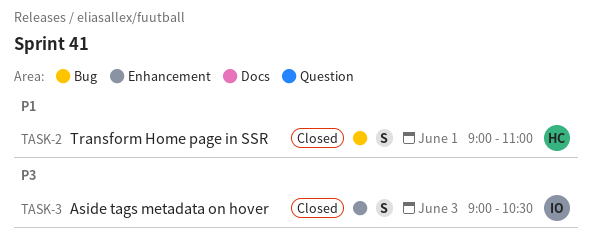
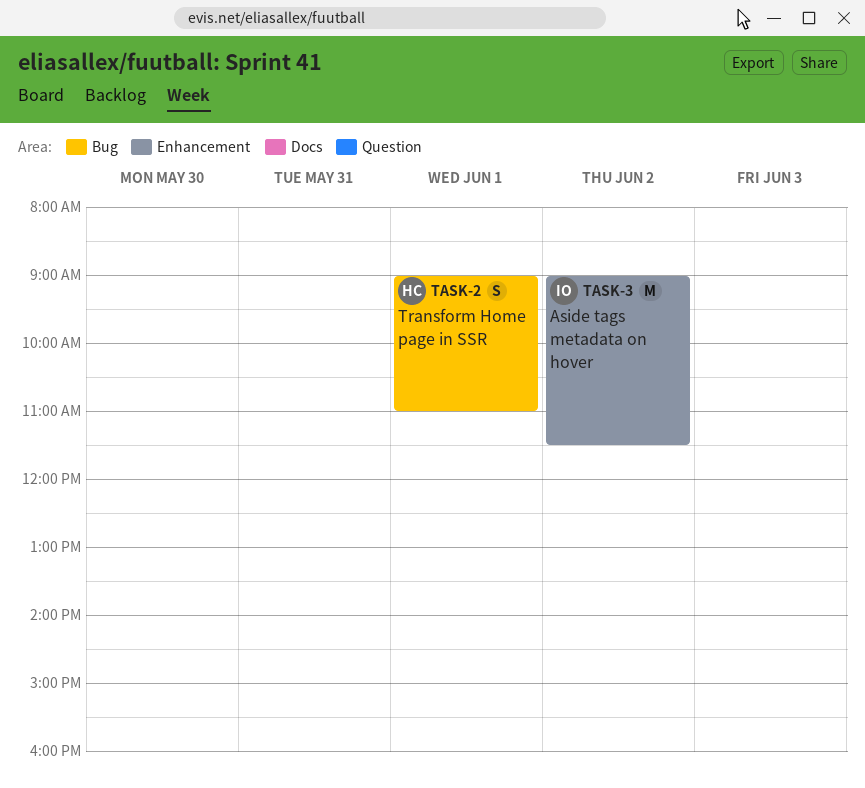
TASK-3, estimate: S -> M
TASK-3, day: Jun 3 -> Jun 2
TASK-3, ends: 10:30 -> 11:30

